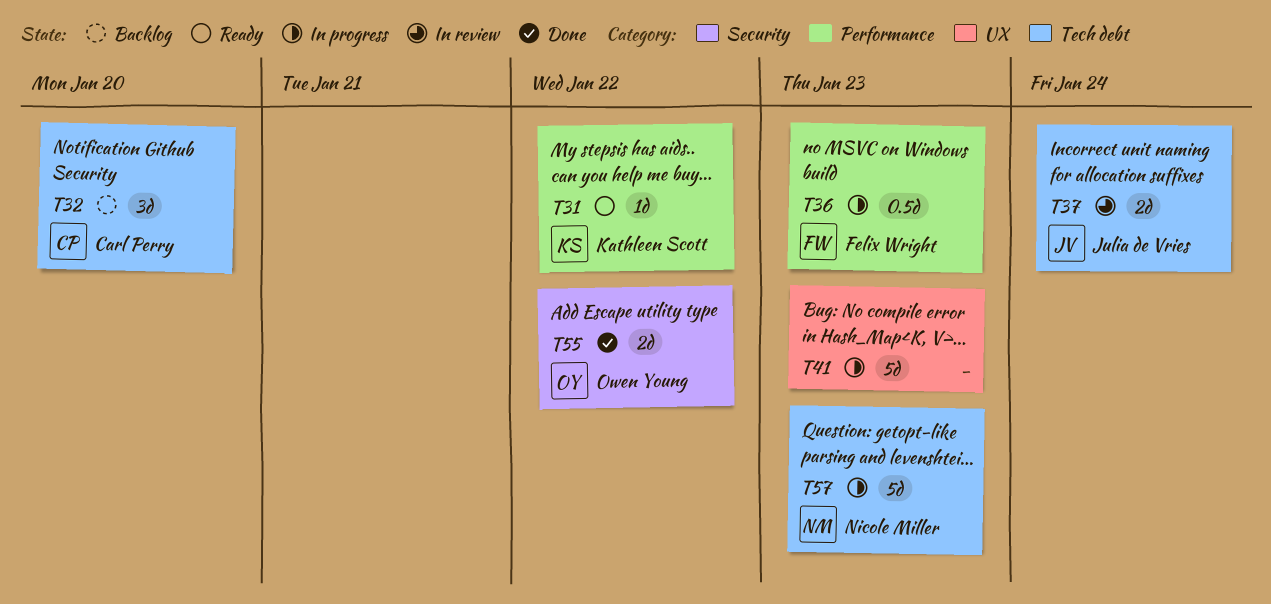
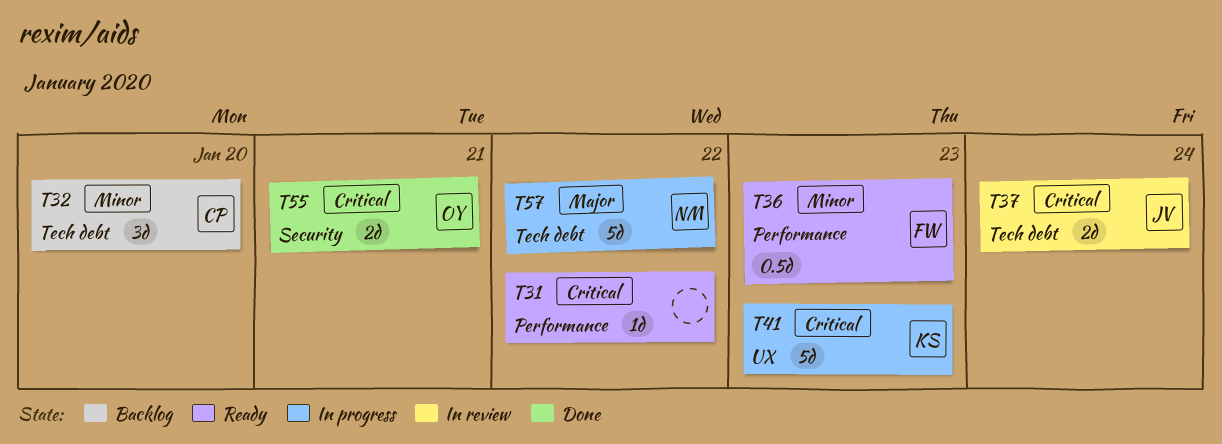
T31, owner: Kathleen Scott -> none
T36, status: In progress -> Ready
T41, owner: none -> Kathleen Scott
T55, due: Jan 22 -> Jan 21
T57, due: Jan 23 -> Jan 22

